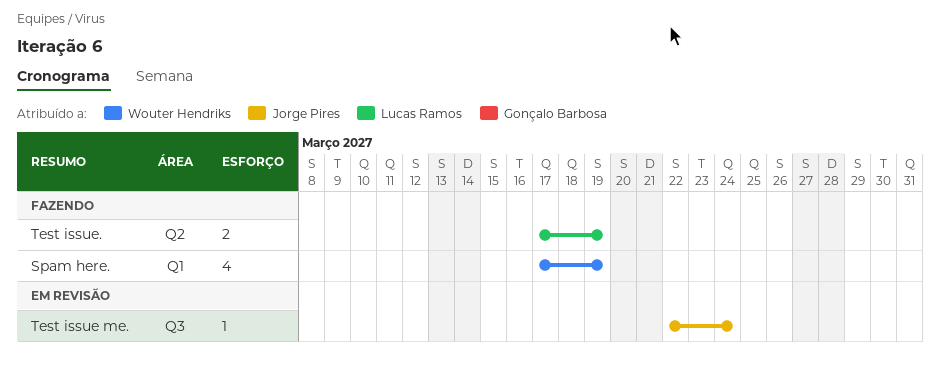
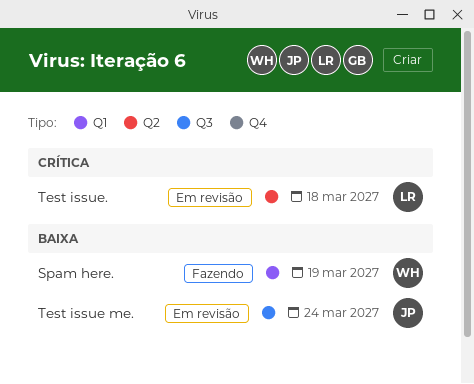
Test issue., status: Fazendo -> Em revisão
Test issue., due: Mar 19 -> Mar 18

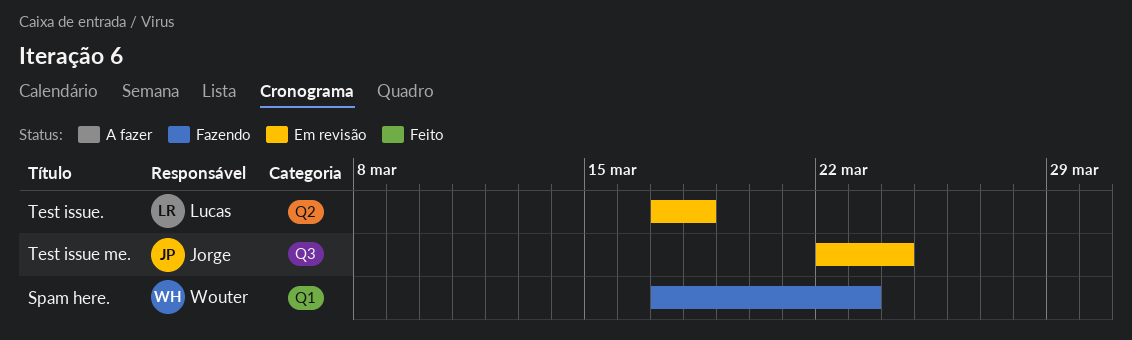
Spam here., due: Mar 19 -> Mar 23

